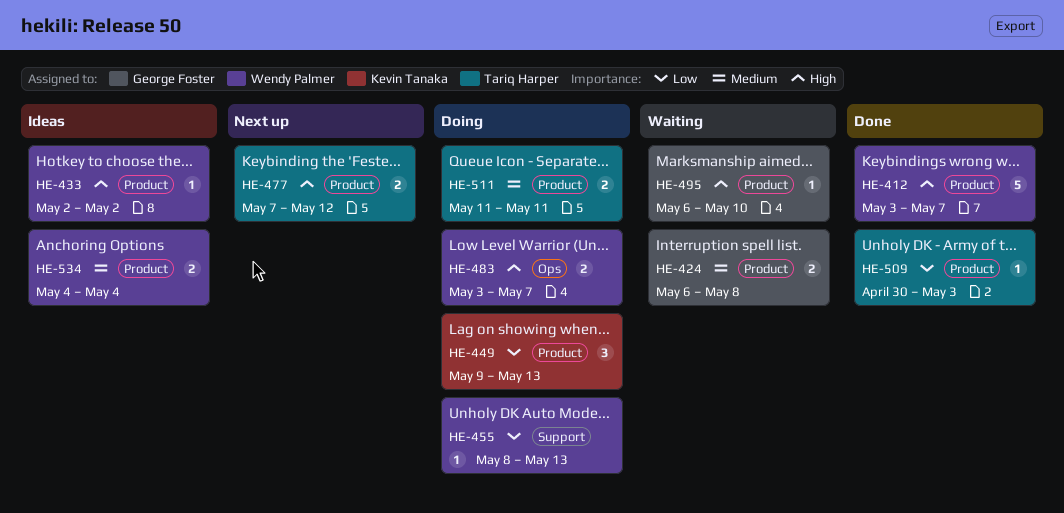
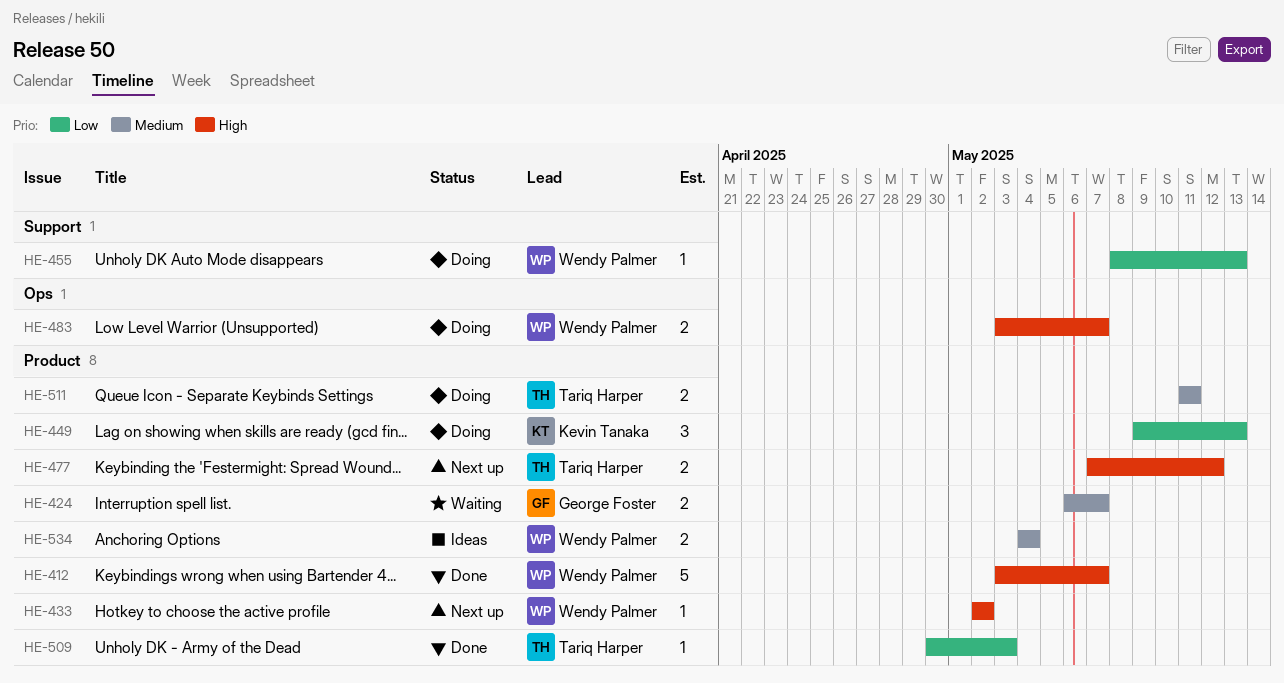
HE-424, due: May 8 -> May 7
HE-433, status: Ideas -> Next up
HE-495: present -> none

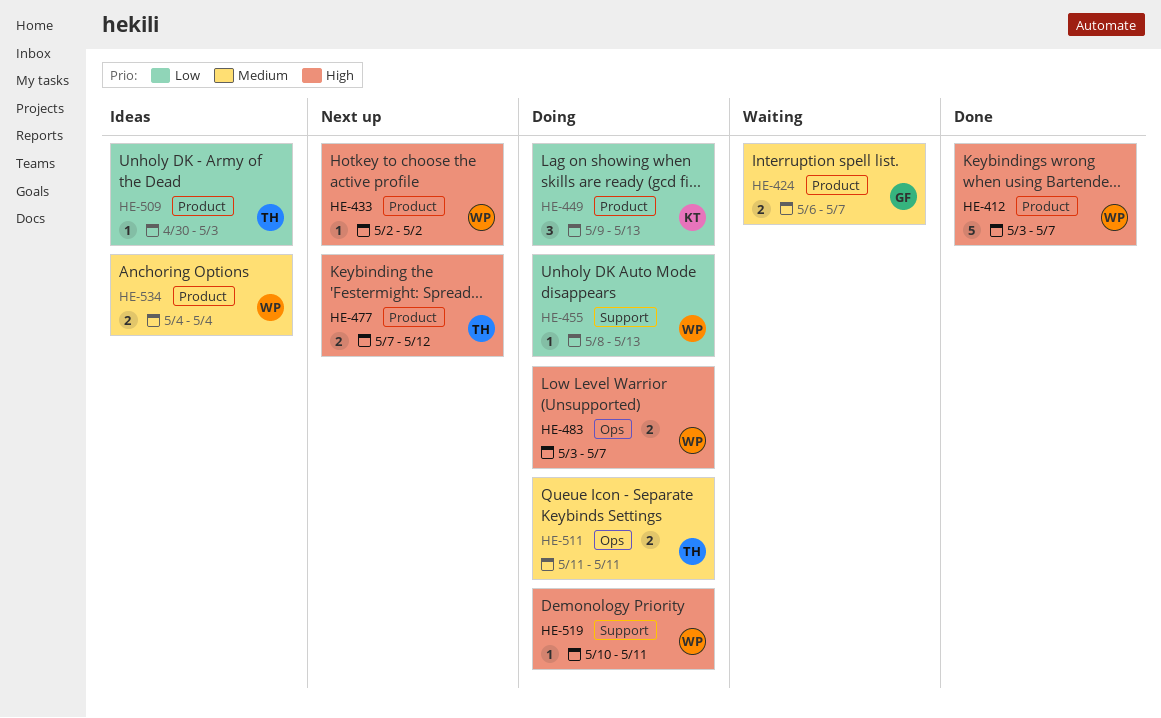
HE-509, status: Done -> Ideas
HE-511, label: Product -> Ops
HE-519: none -> present

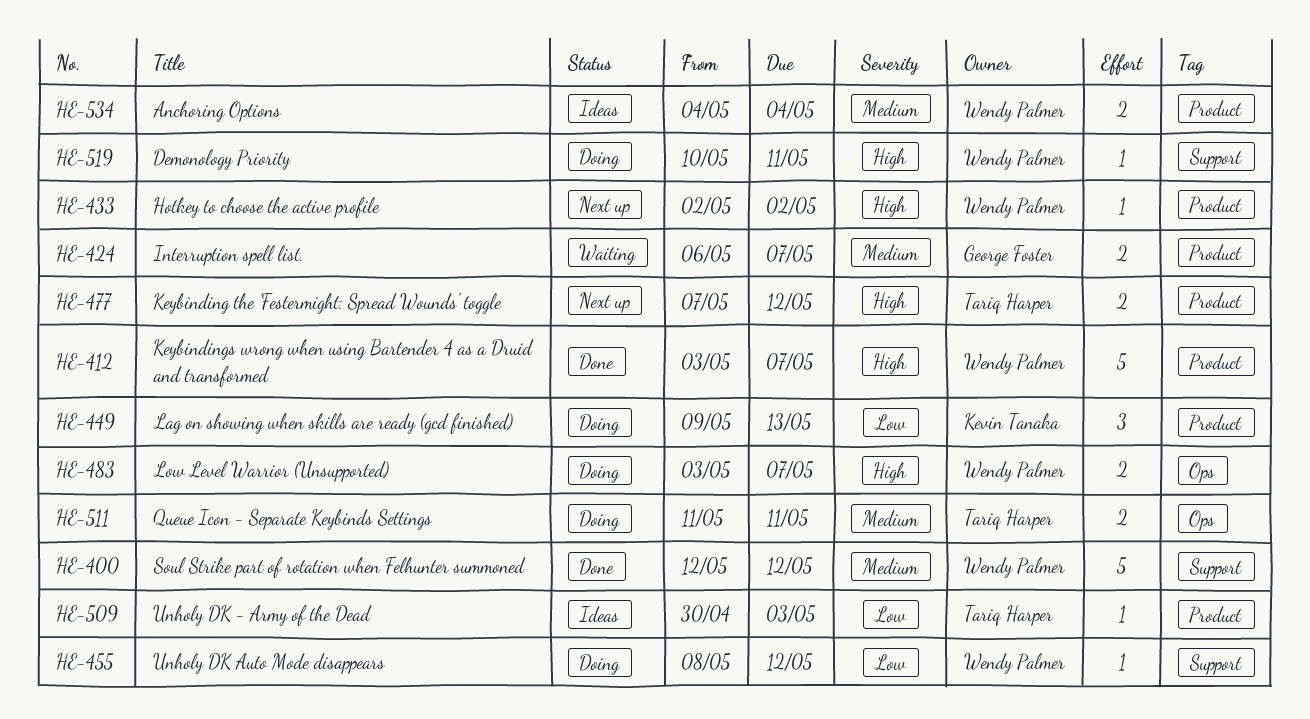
HE-400: none -> present
HE-455, due: May 13 -> May 12

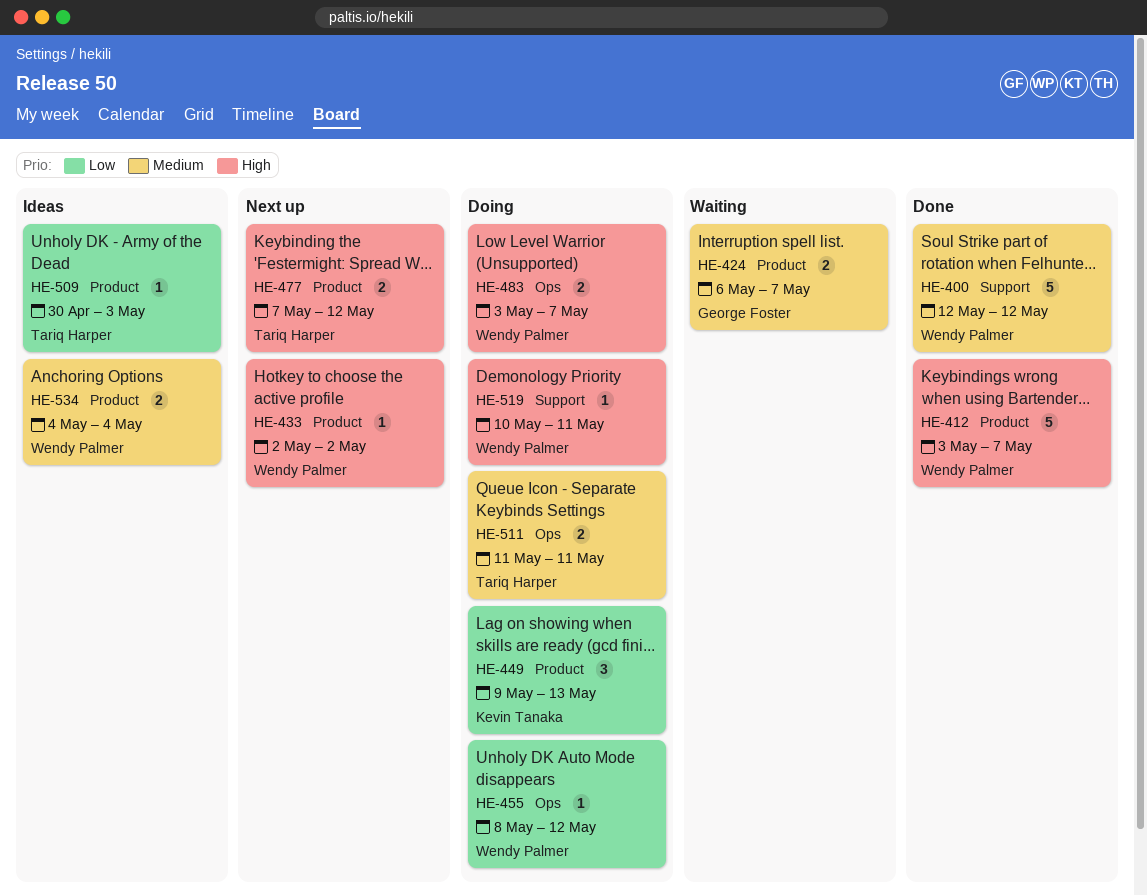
HE-455, label: Support -> Ops

